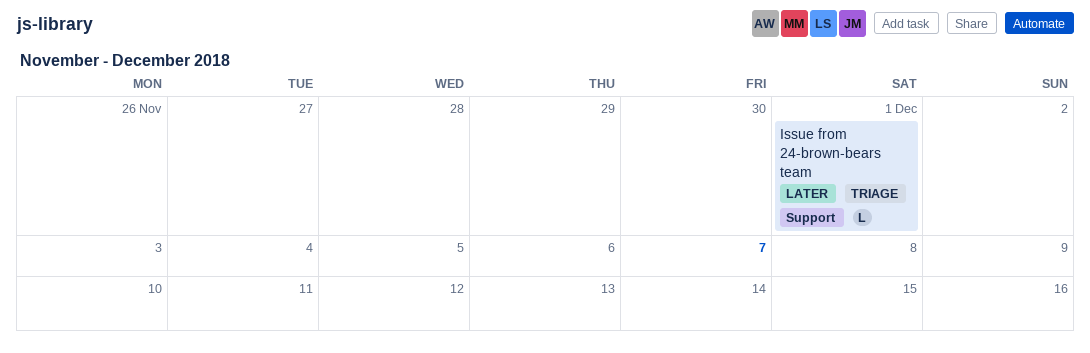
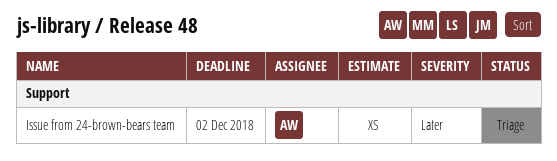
Issue from 24-brown-bears team, estimate: L -> XS
Issue from 24-brown-bears team, due: Dec 1 -> Dec 2

